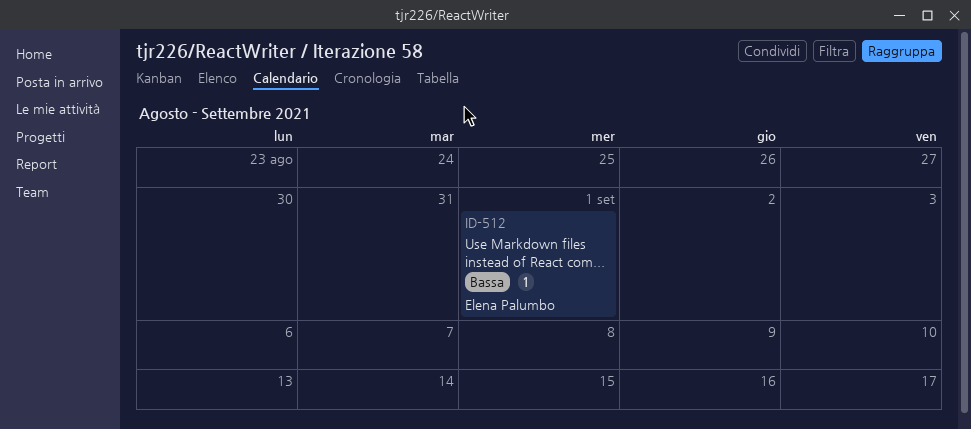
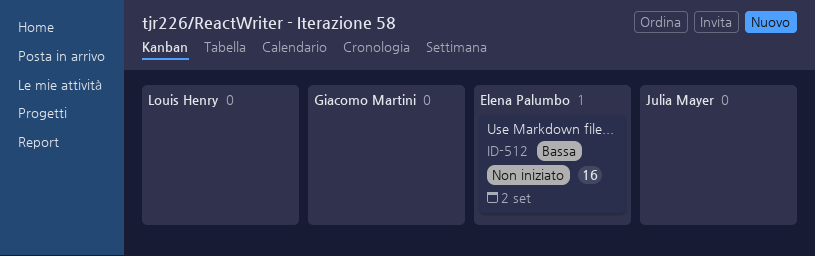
ID-512, estimate: 1 -> 16
ID-512, due: Sep 1 -> Sep 2

